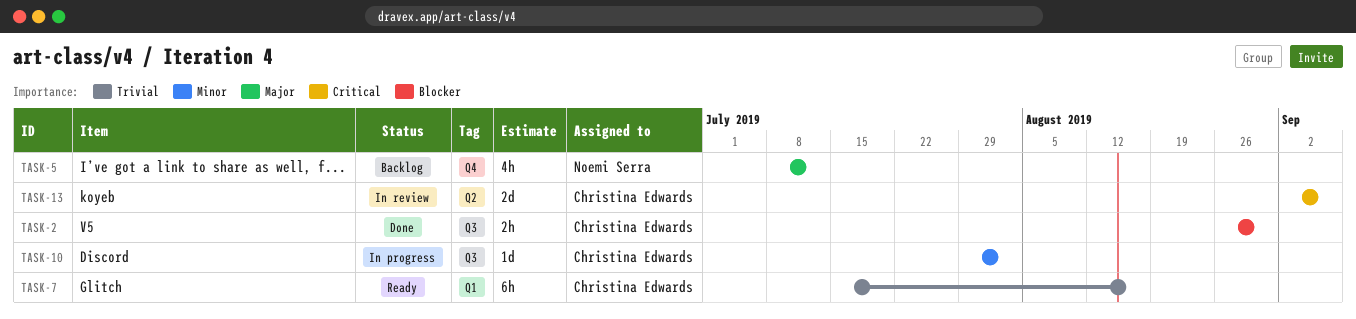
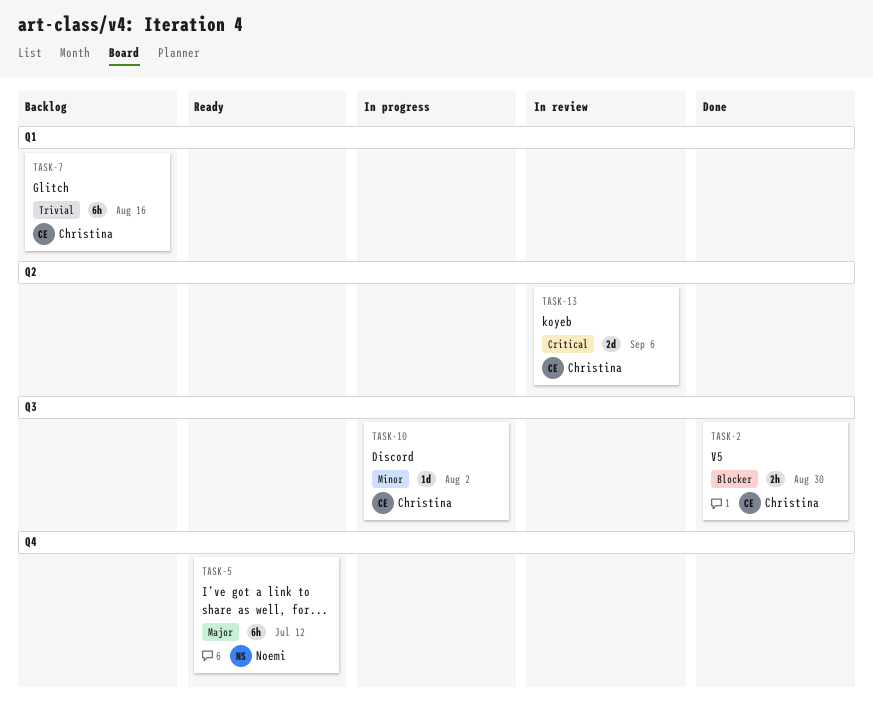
TASK-5, status: Backlog -> Ready
TASK-5, estimate: 4h -> 6h
TASK-7, status: Ready -> Backlog

